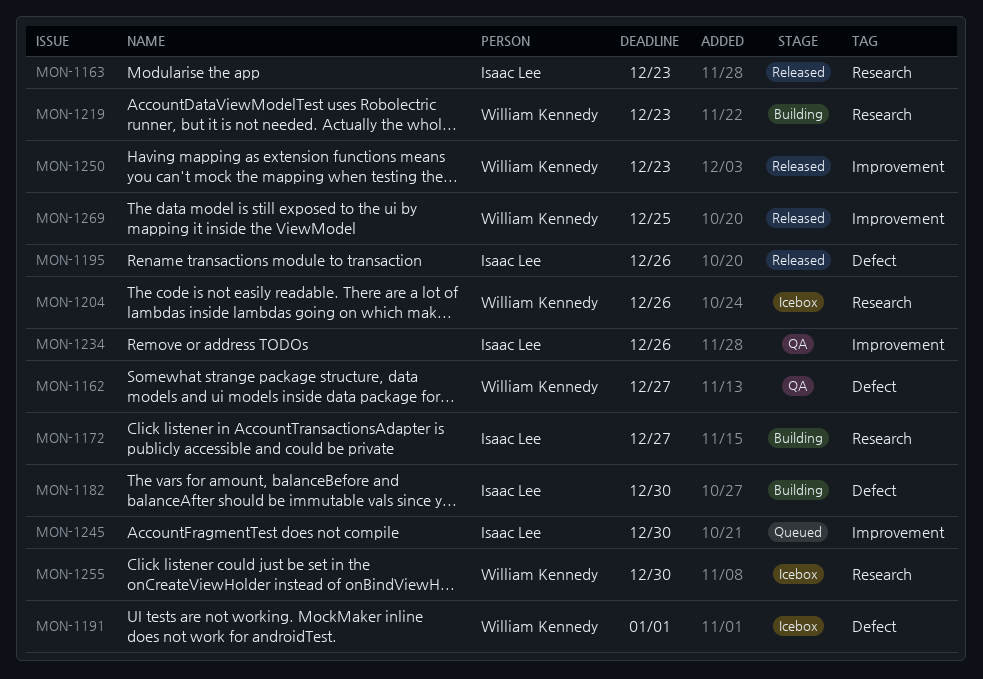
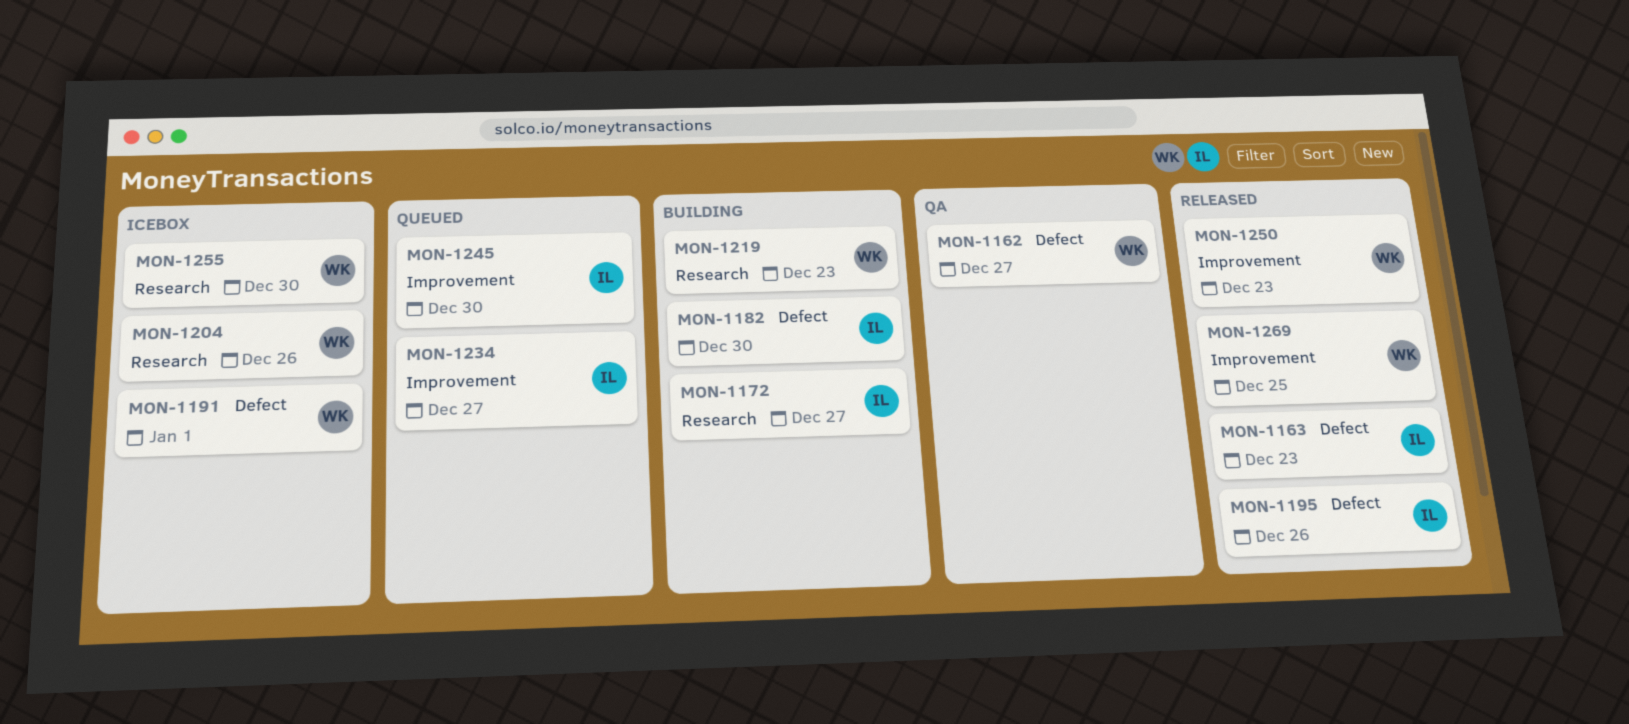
MON-1163, label: Research -> Defect
MON-1234, status: QA -> Queued
MON-1234, due: Dec 26 -> Dec 27

